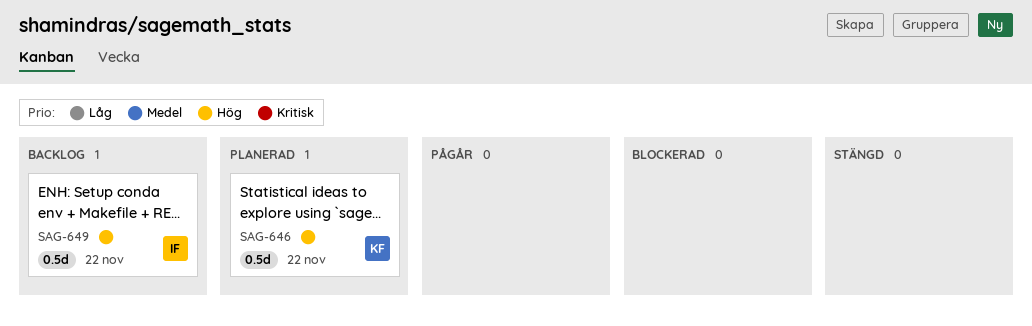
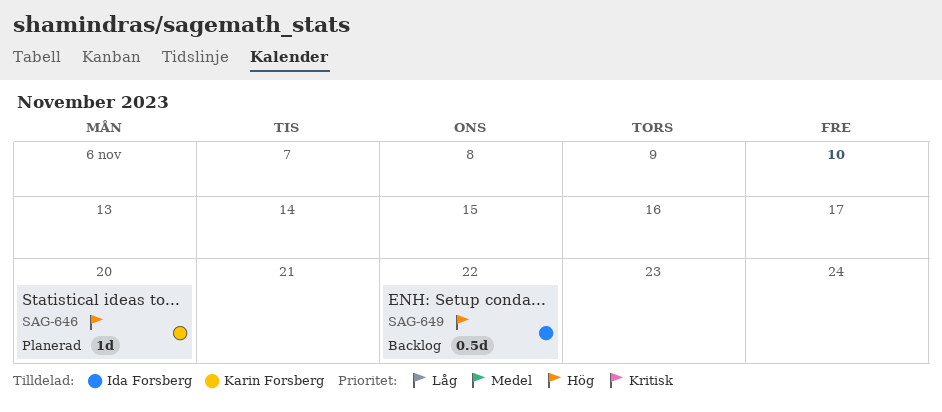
SAG-646, estimate: 0.5d -> 1d
SAG-646, due: Nov 22 -> Nov 20

